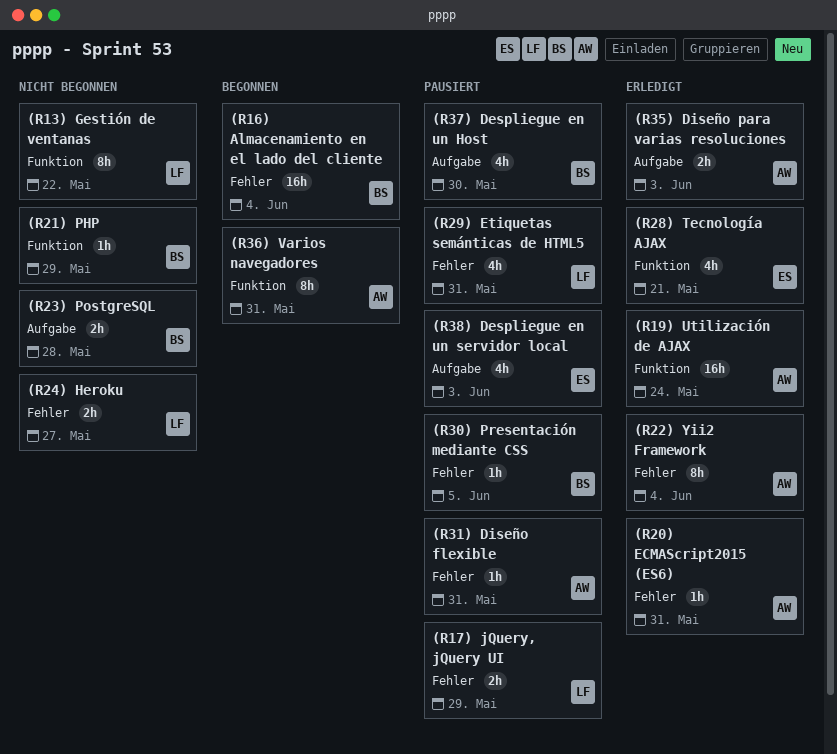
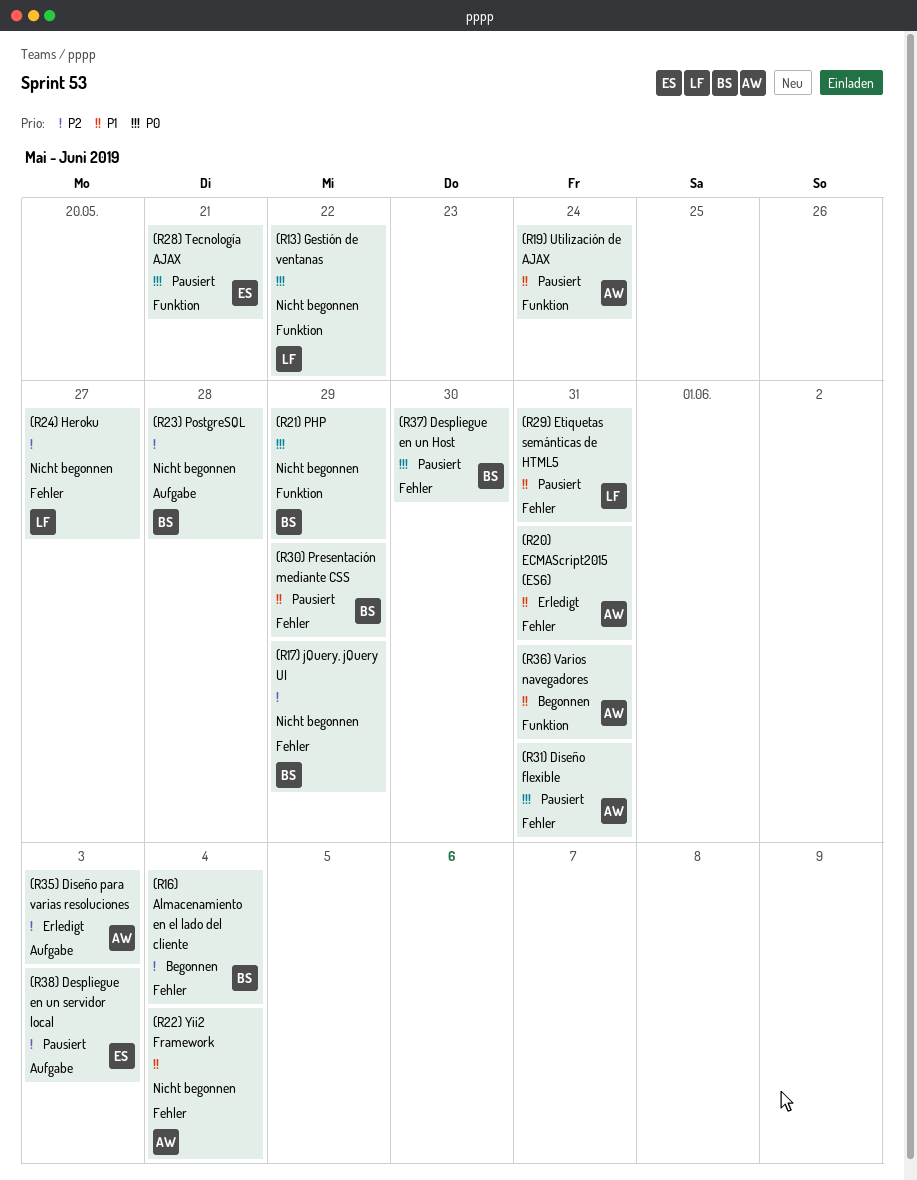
(R17) jQuery, jQuery UI, status: Pausiert -> Nicht begonnen
(R17) jQuery, jQuery UI, owner: LF -> BS
(R19) Utilización de AJAX, status: Erledigt -> Pausiert
(R22) Yii2 Framework, status: Erledigt -> Nicht begonnen
(R28) Tecnología AJAX, status: Erledigt -> Pausiert
(R30) Presentación mediante CSS, due: Jun 5 -> May 29
(R37) Despliegue en un Host, label: Aufgabe -> Fehler

